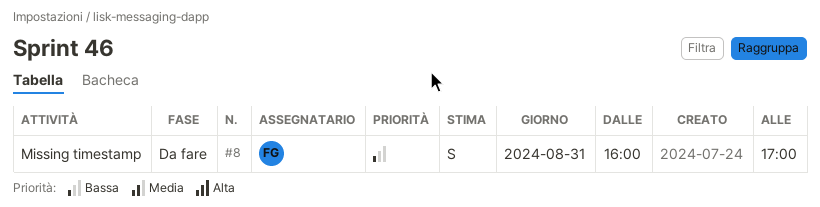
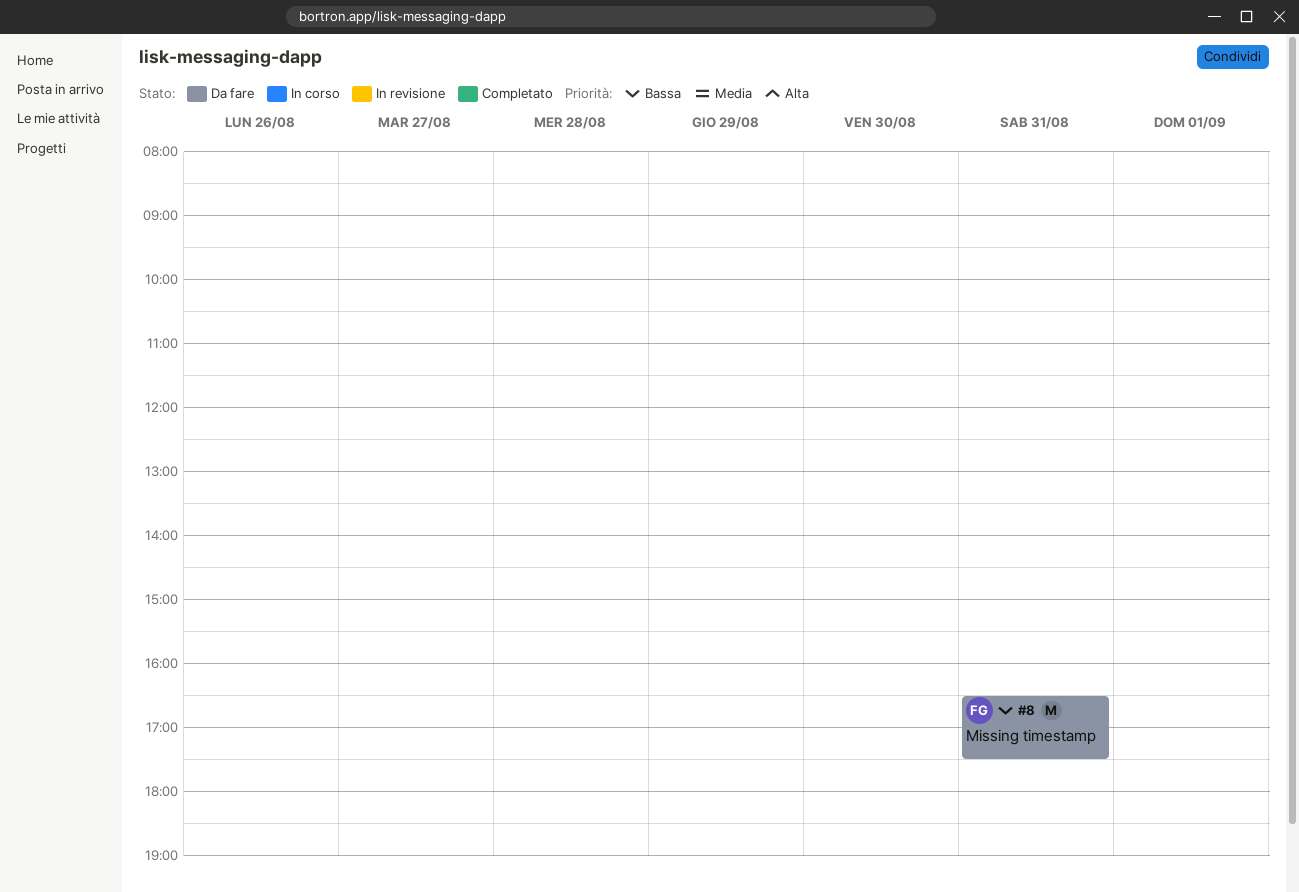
#8, estimate: S -> M
#8, begins: 16:00 -> 16:30
#8, ends: 17:00 -> 17:30

